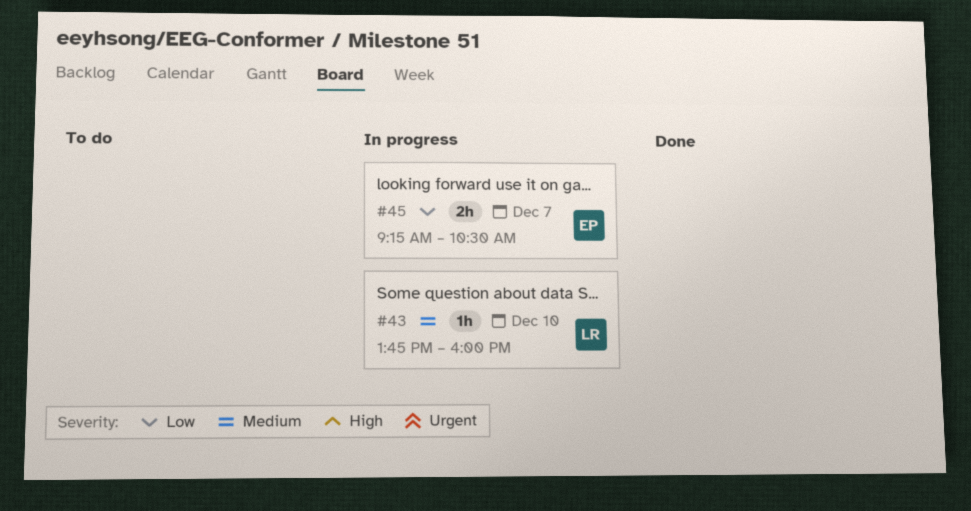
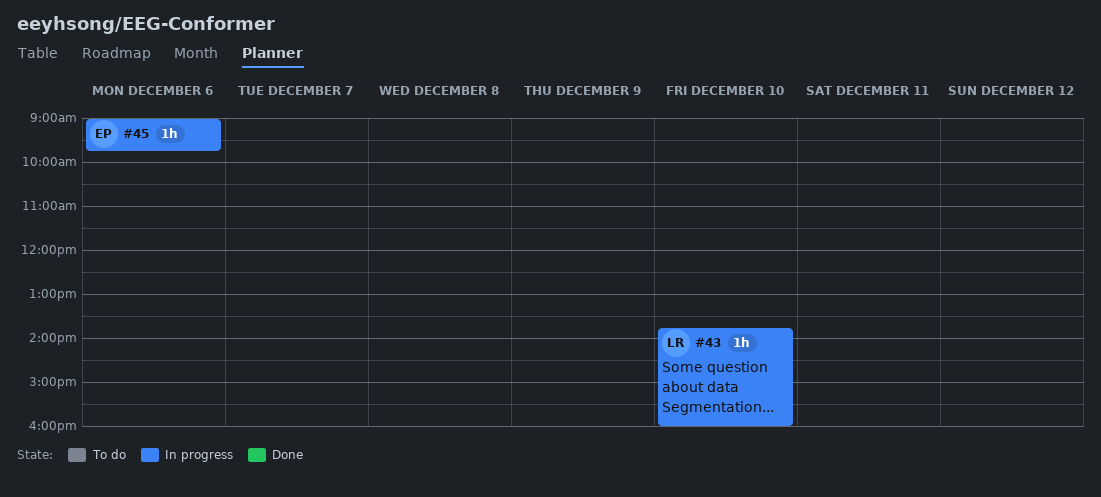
#45, estimate: 2h -> 1h
#45, day: Dec 7 -> Dec 6
#45, begins: 09:15 -> 09:00
#45, ends: 10:30 -> 09:45

